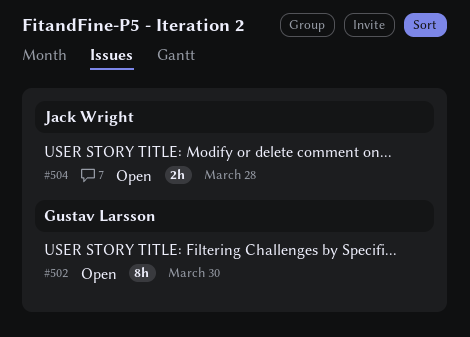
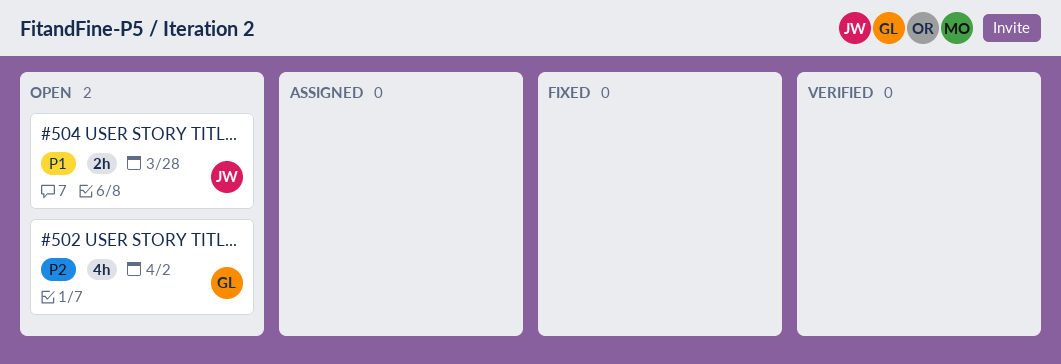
#502, estimate: 8h -> 4h
#502, due: Mar 30 -> Apr 2

